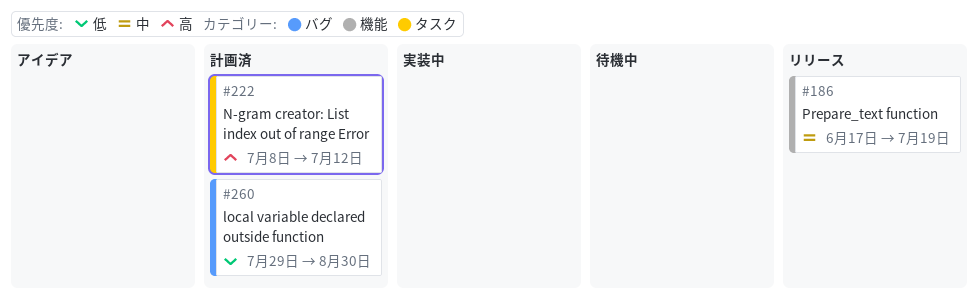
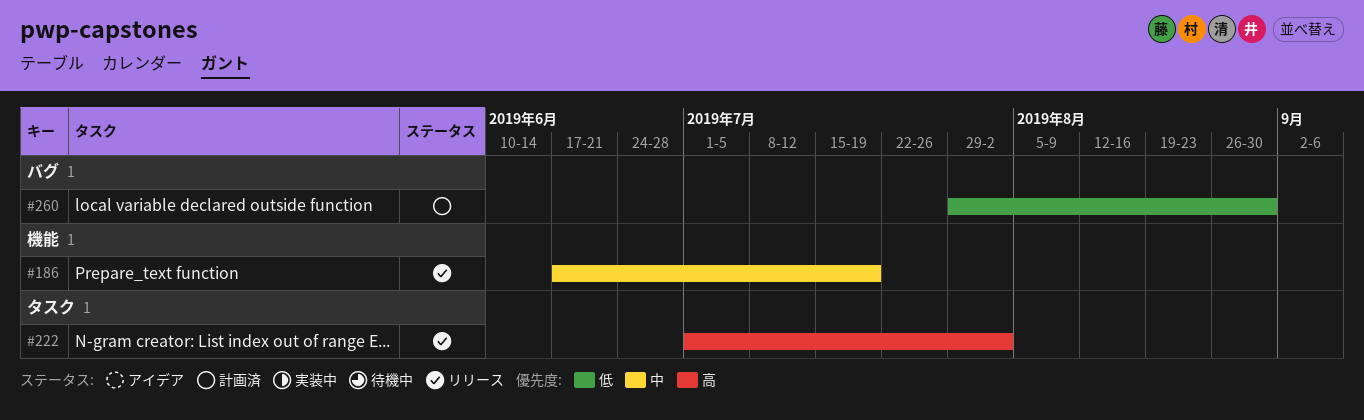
#222, status: 計画済 -> リリース
#222, start: Jul 8 -> Jul 1
#222, due: Jul 12 -> Aug 2

